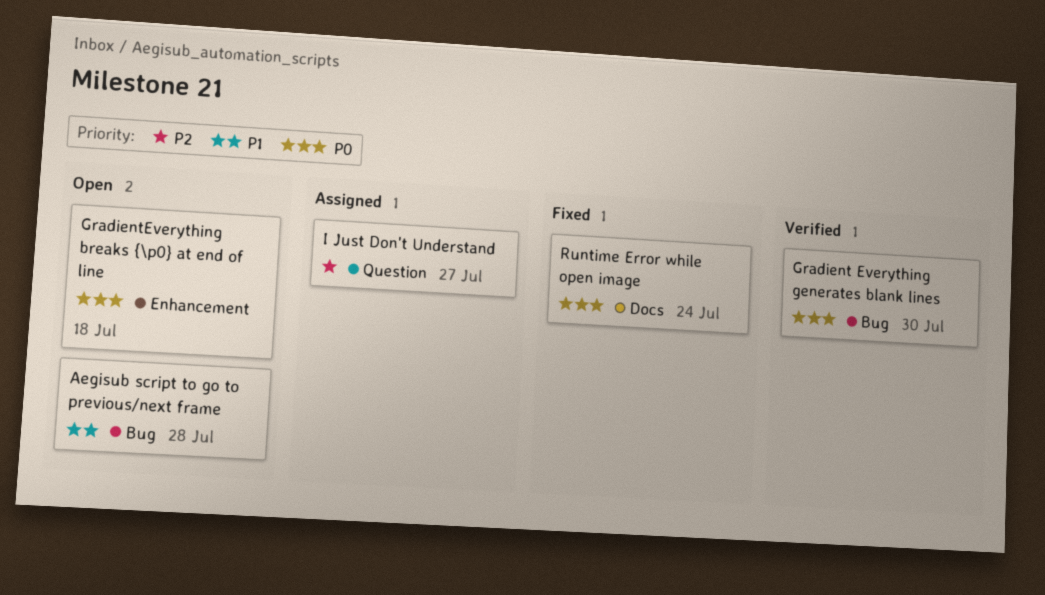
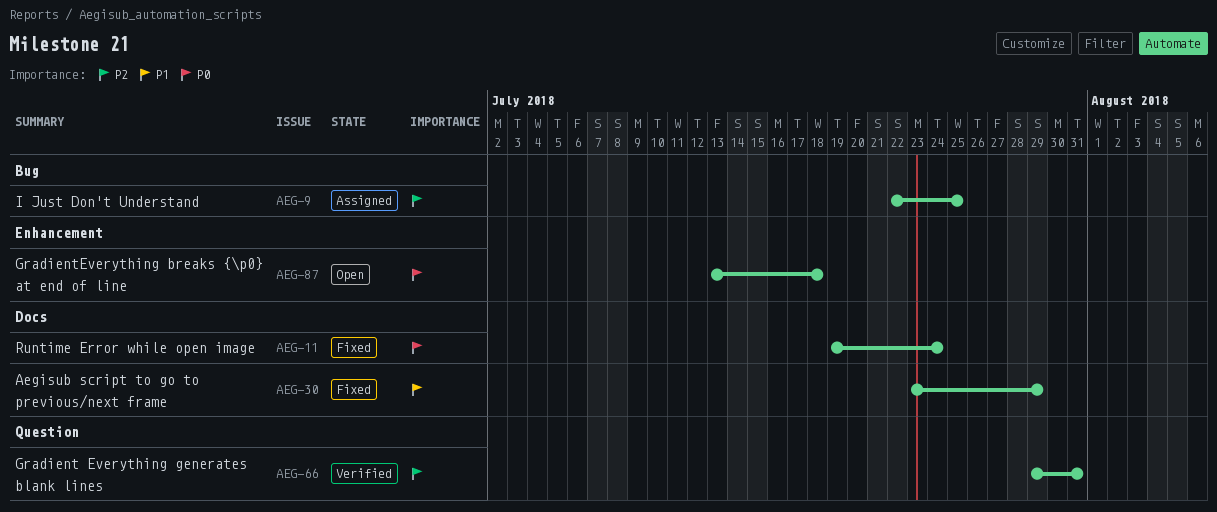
Aegisub script to go to previous/next frame, status: Open -> Fixed
Aegisub script to go to previous/next frame, label: Bug -> Docs
Aegisub script to go to previous/next frame, due: Jul 28 -> Jul 29
Gradient Everything generates blank lines, priority: P0 -> P2
Gradient Everything generates blank lines, label: Bug -> Question
Gradient Everything generates blank lines, due: Jul 30 -> Jul 31
I Just Don't Understand, label: Question -> Bug
I Just Don't Understand, due: Jul 27 -> Jul 25

